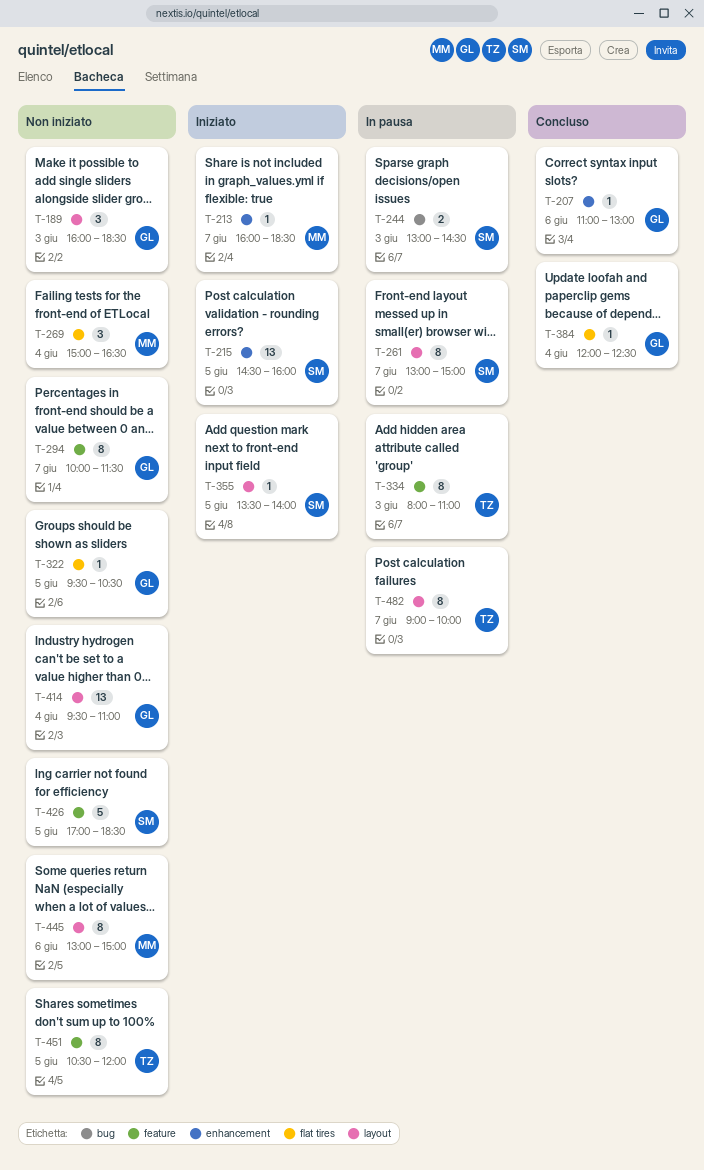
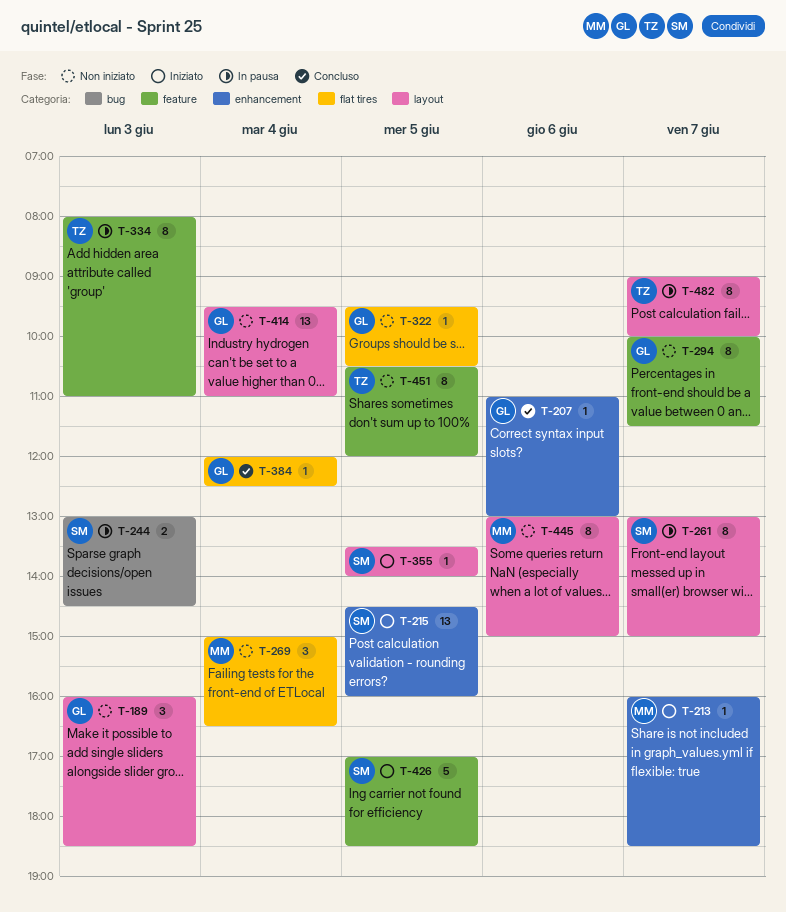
T-426, status: Non iniziato -> Iniziato

